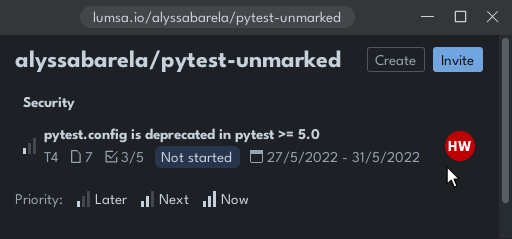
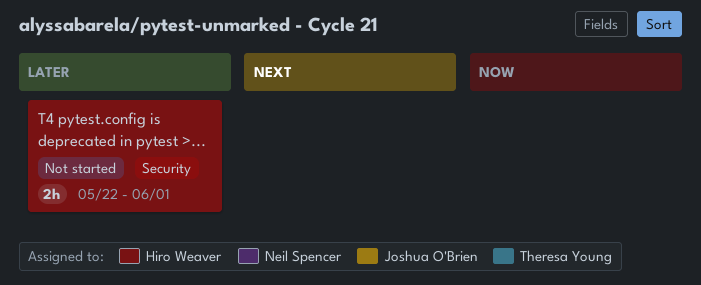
T4, start: May 27 -> May 22
T4, due: May 31 -> Jun 1

